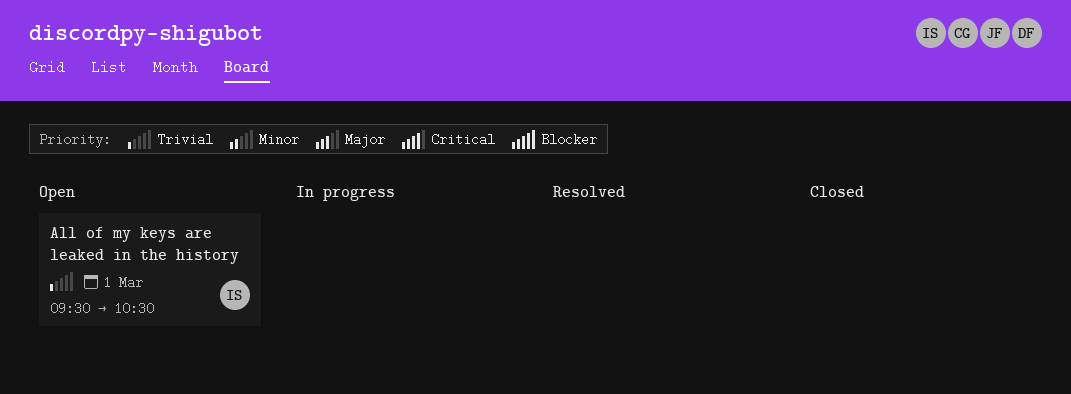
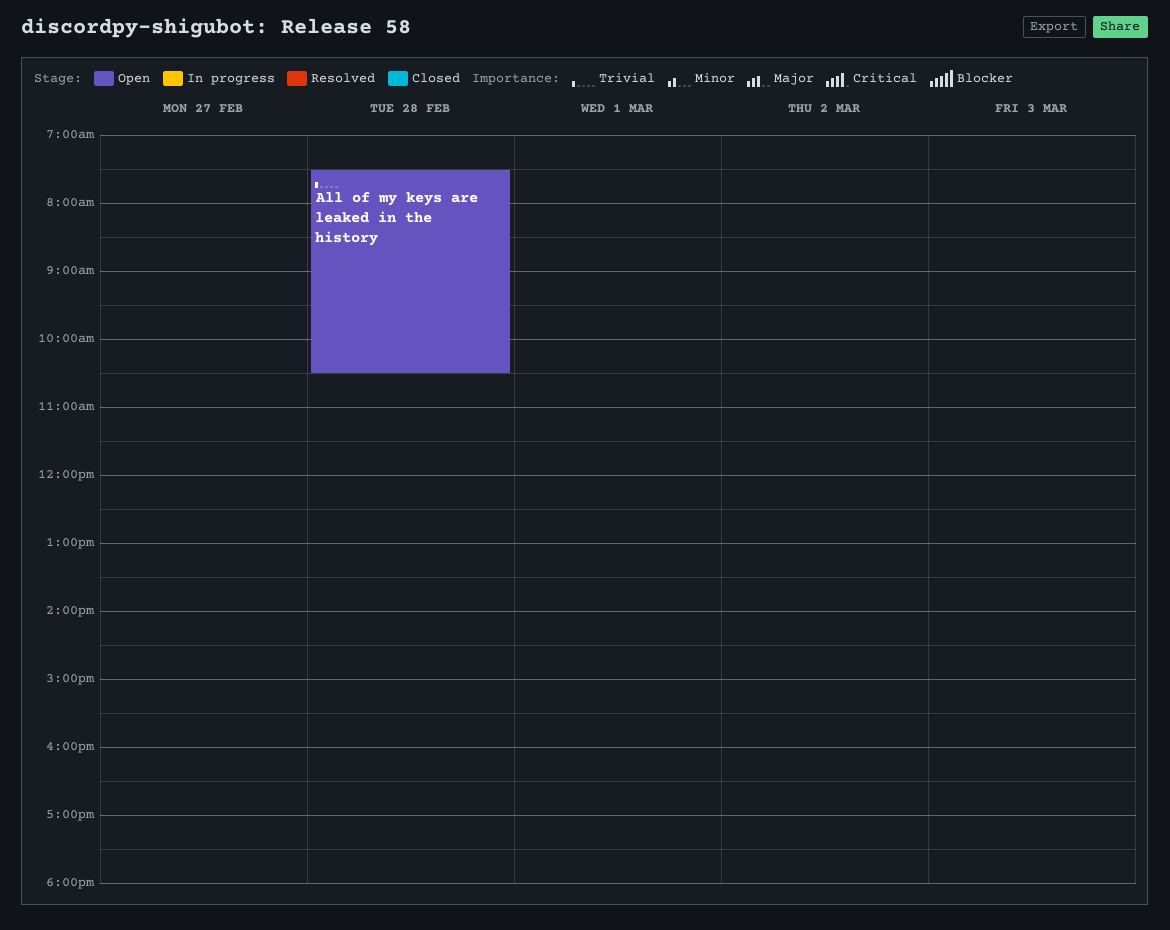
All of my keys are leaked in the history, day: Mar 1 -> Feb 28
All of my keys are leaked in the history, begins: 09:30 -> 07:30

